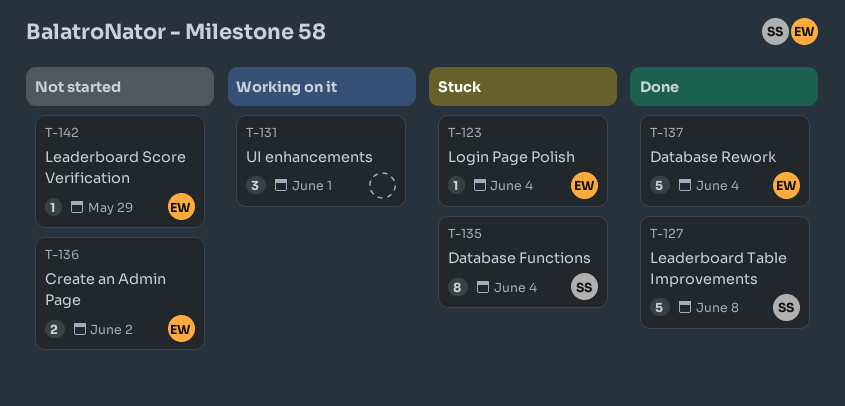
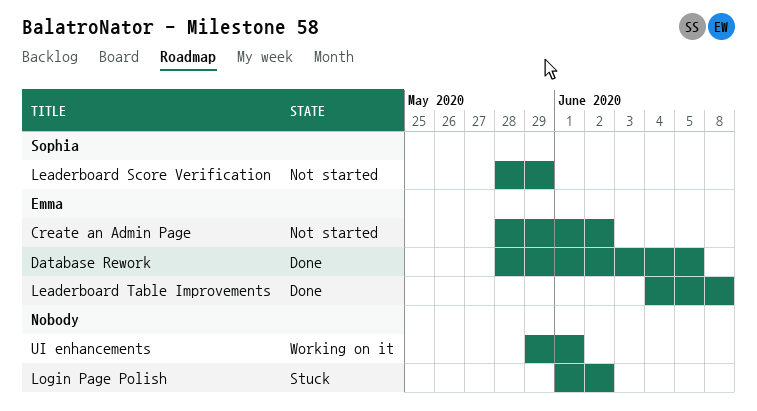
Database Functions: present -> none
Database Rework, due: Jun 4 -> Jun 5
Leaderboard Score Verification, owner: Emma -> Sophia
Leaderboard Table Improvements, owner: Sophia -> Emma
Login Page Polish, owner: Emma -> none
Login Page Polish, due: Jun 4 -> Jun 2

